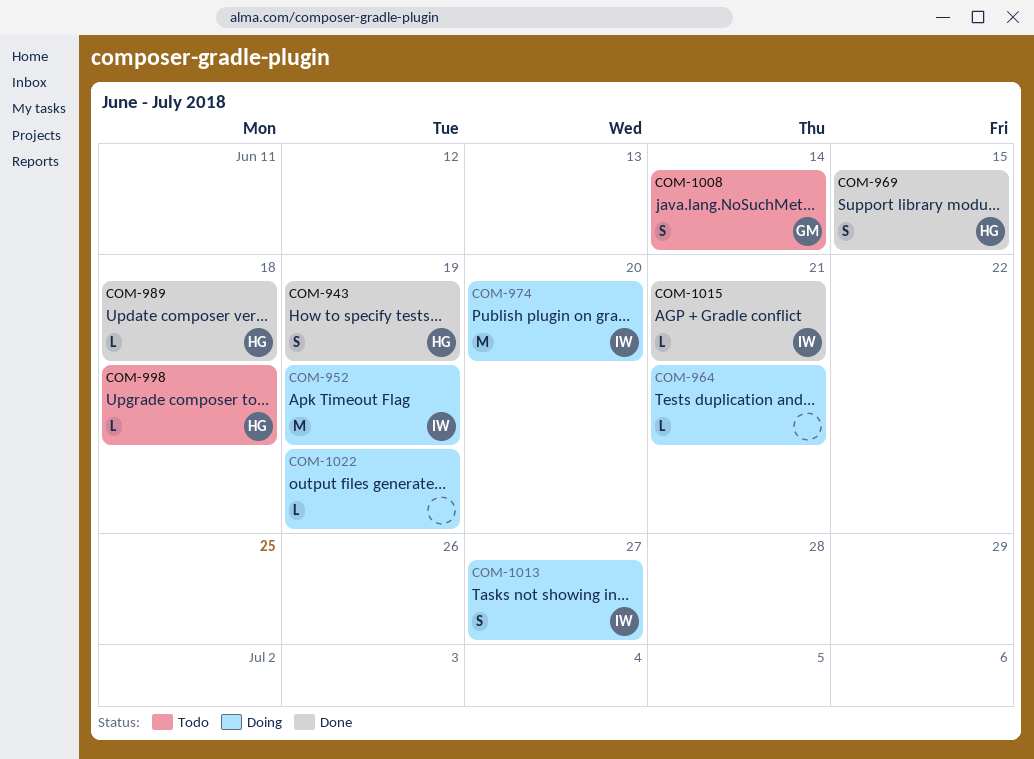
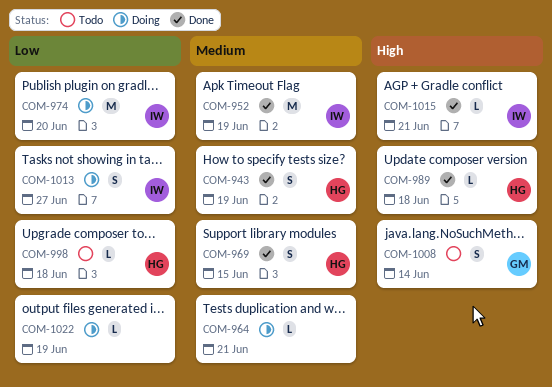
COM-952, status: Doing -> Done

